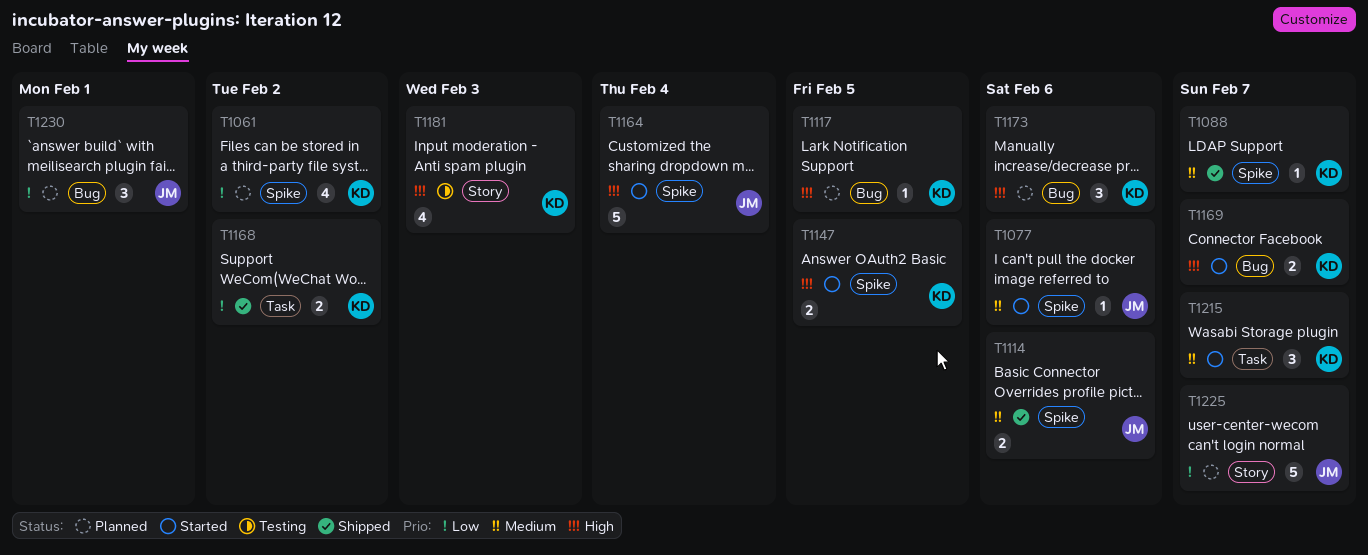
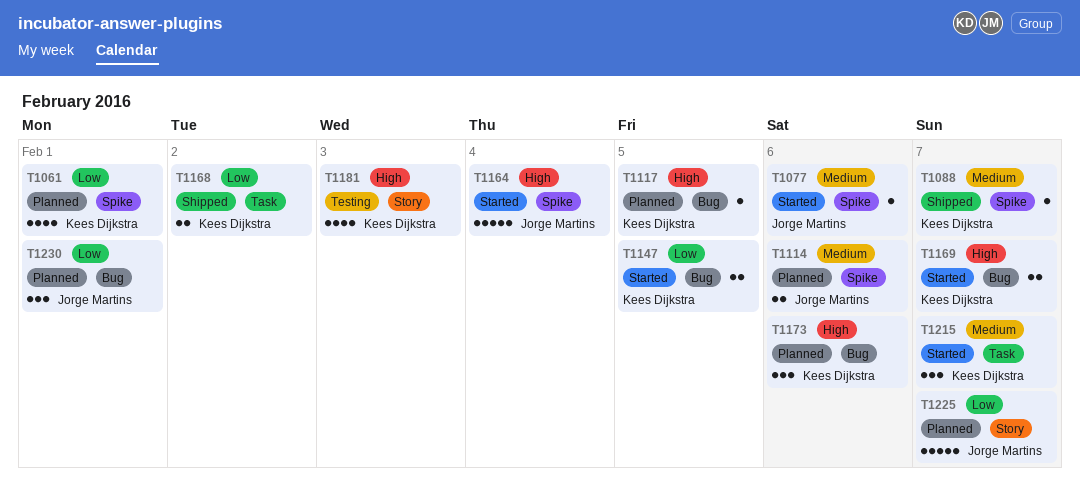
T1061, due: Feb 2 -> Feb 1
T1114, status: Shipped -> Planned
T1147, priority: High -> Low
T1147, label: Spike -> Bug

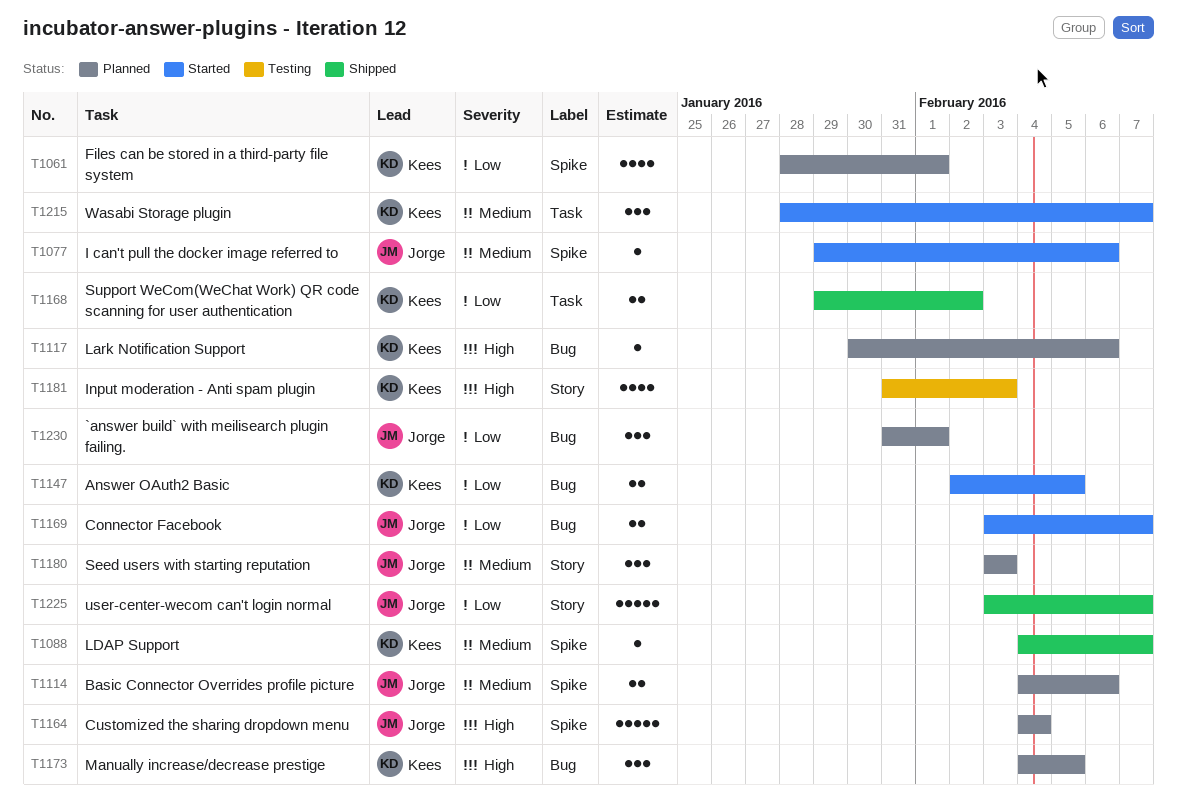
T1117, due: Feb 5 -> Feb 6
T1164, status: Started -> Planned
T1169, owner: Kees Dijkstra -> Jorge Martins
T1169, priority: High -> Low
T1173, due: Feb 6 -> Feb 5
T1180: none -> present
T1225, status: Planned -> Shipped

